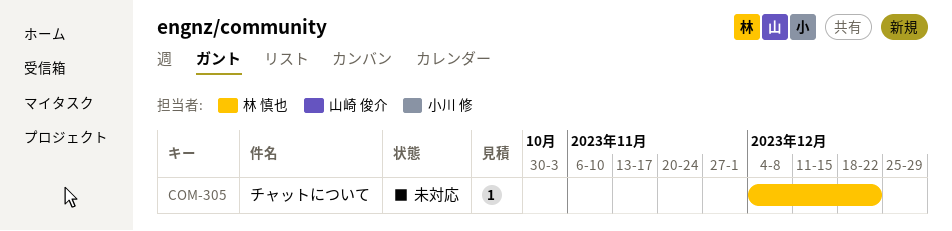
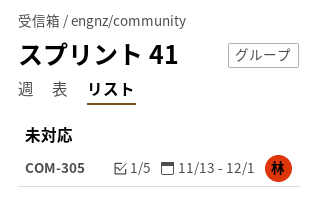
COM-305, start: Dec 4 -> Nov 13
COM-305, due: Dec 22 -> Dec 1

